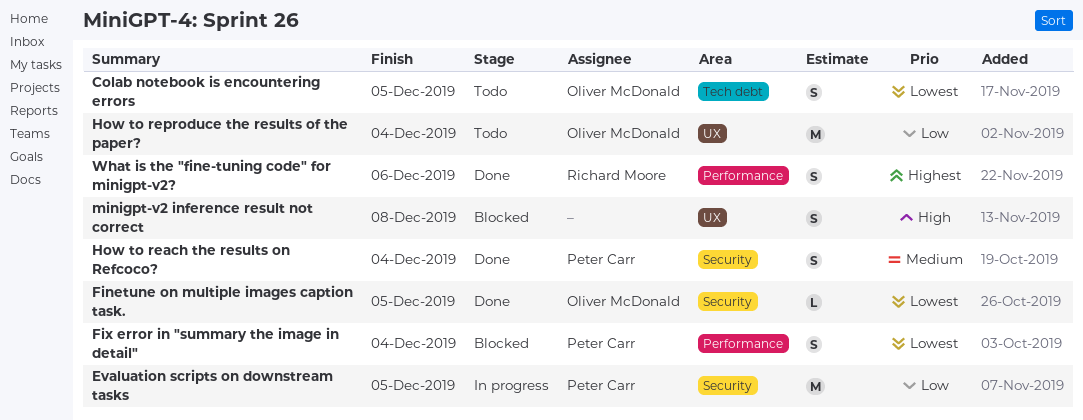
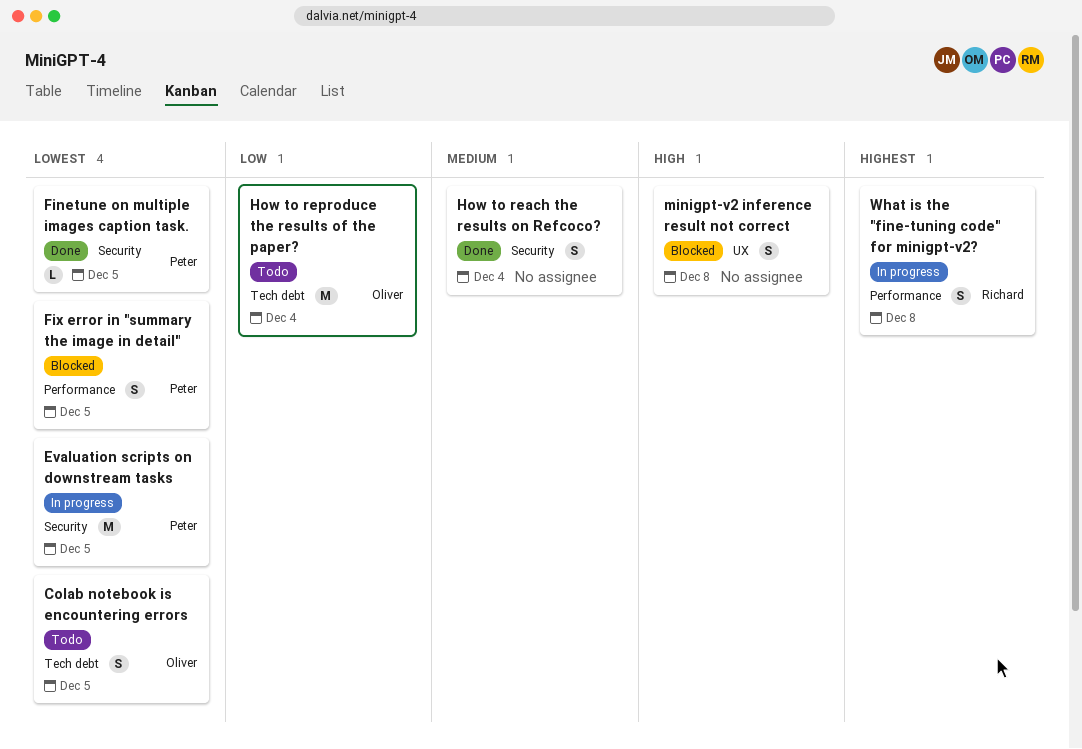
Evaluation scripts on downstream tasks, priority: Low -> Lowest
Finetune on multiple images caption task., owner: Oliver McDonald -> Peter Carr
Fix error in "summary the image in detail", due: Dec 4 -> Dec 5
How to reach the results on Refcoco?, owner: Peter Carr -> none
How to reproduce the results of the paper?, label: UX -> Tech debt
What is the "fine-tuning code" for minigpt-v2?, status: Done -> In progress
What is the "fine-tuning code" for minigpt-v2?, due: Dec 6 -> Dec 8

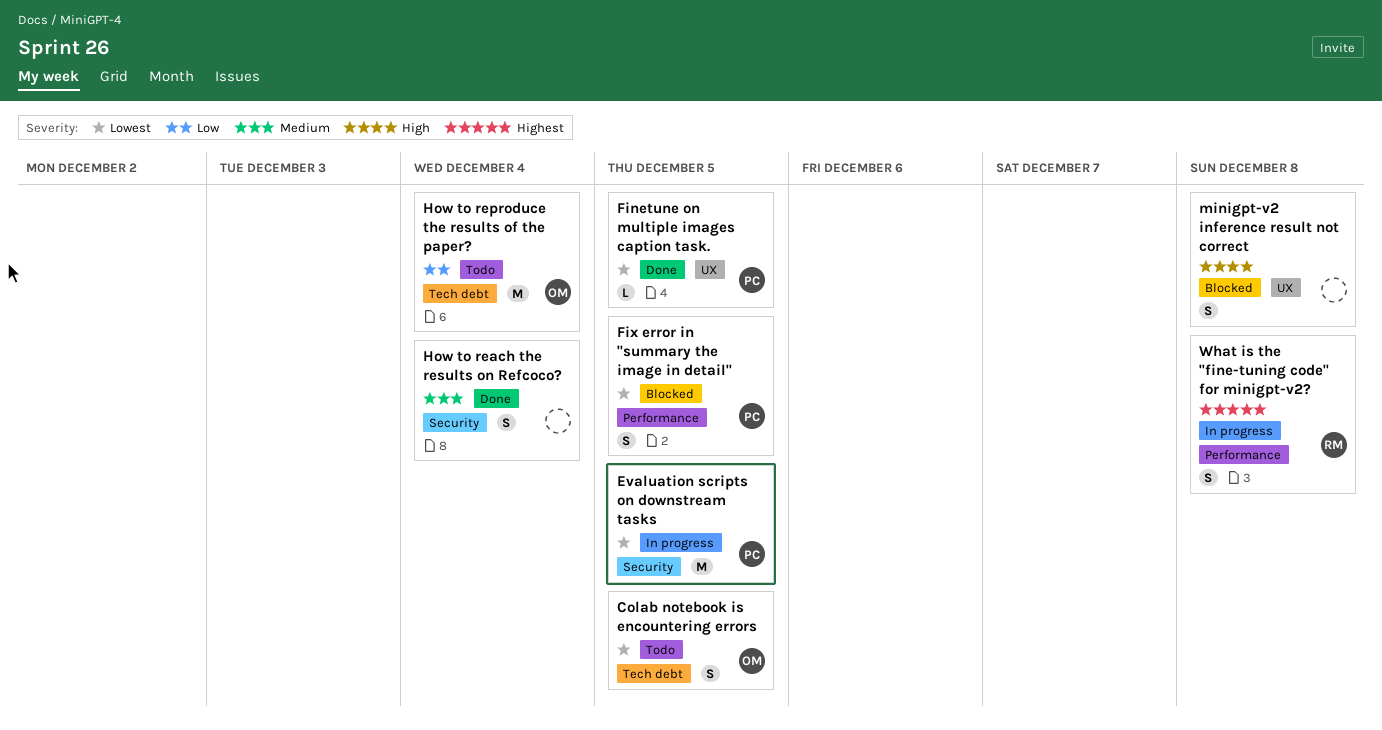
Finetune on multiple images caption task., label: Security -> UX

